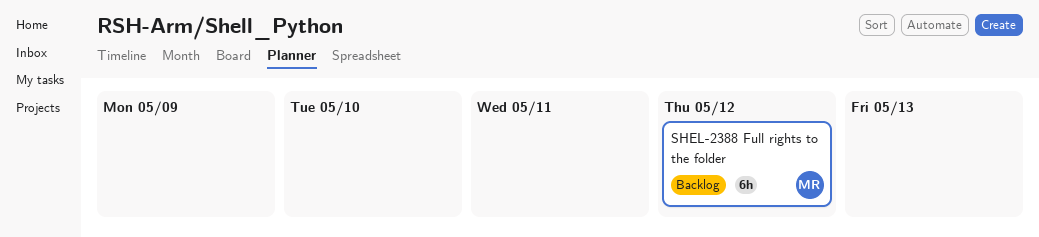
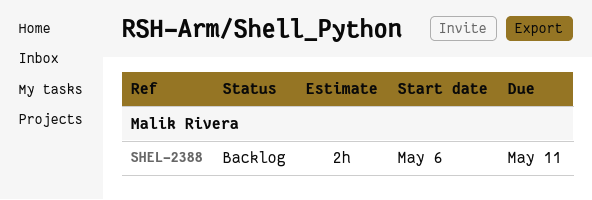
SHEL-2388, estimate: 6h -> 2h
SHEL-2388, due: May 12 -> May 11

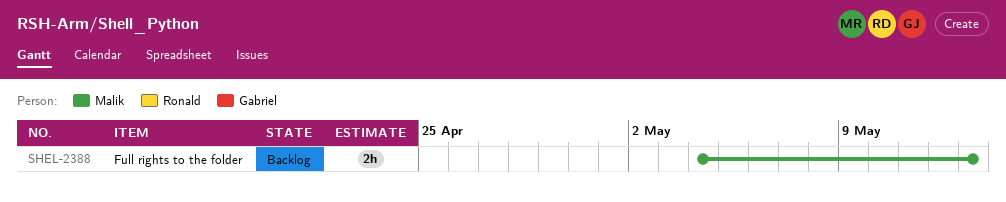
SHEL-2388, start: May 6 -> May 4
SHEL-2388, due: May 11 -> May 13

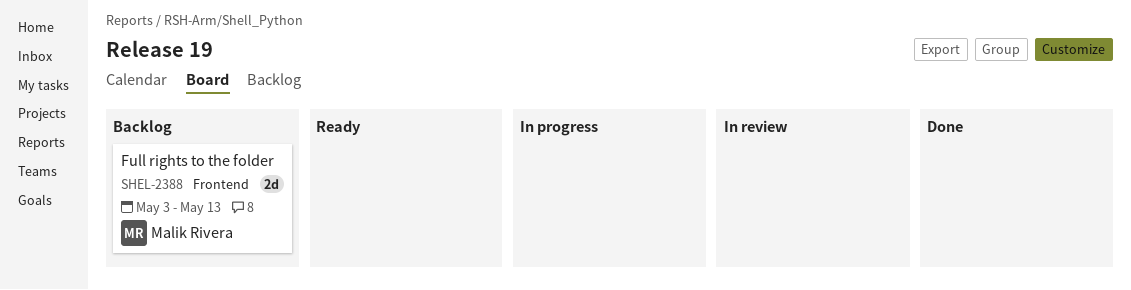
SHEL-2388, estimate: 2h -> 2d
SHEL-2388, start: May 4 -> May 3

